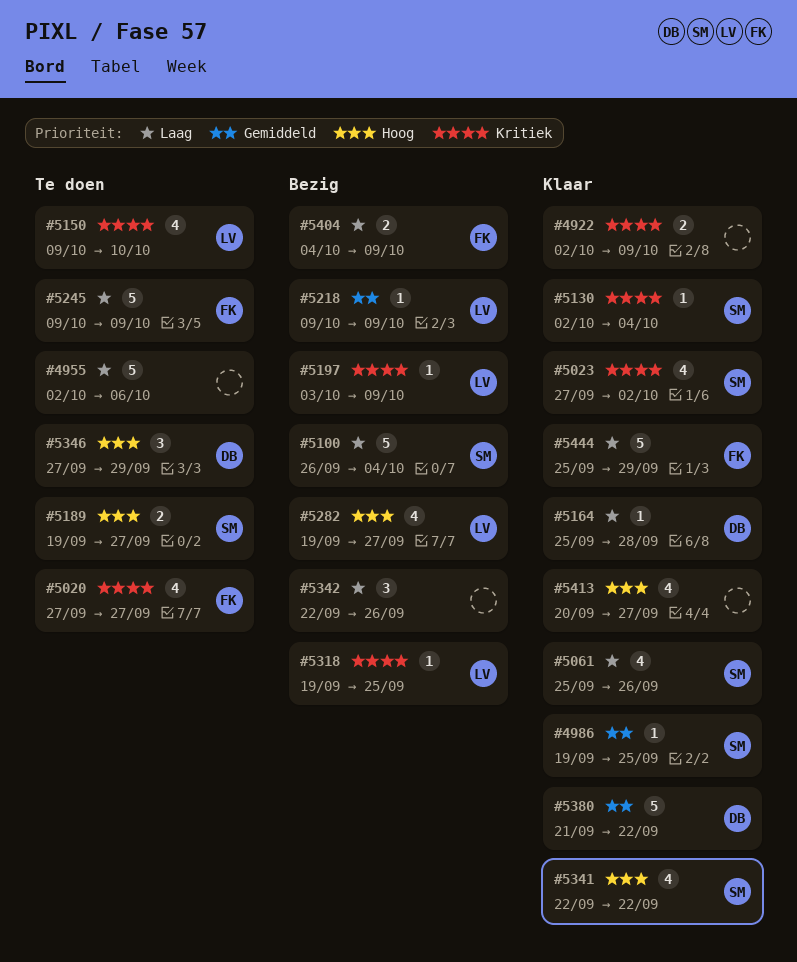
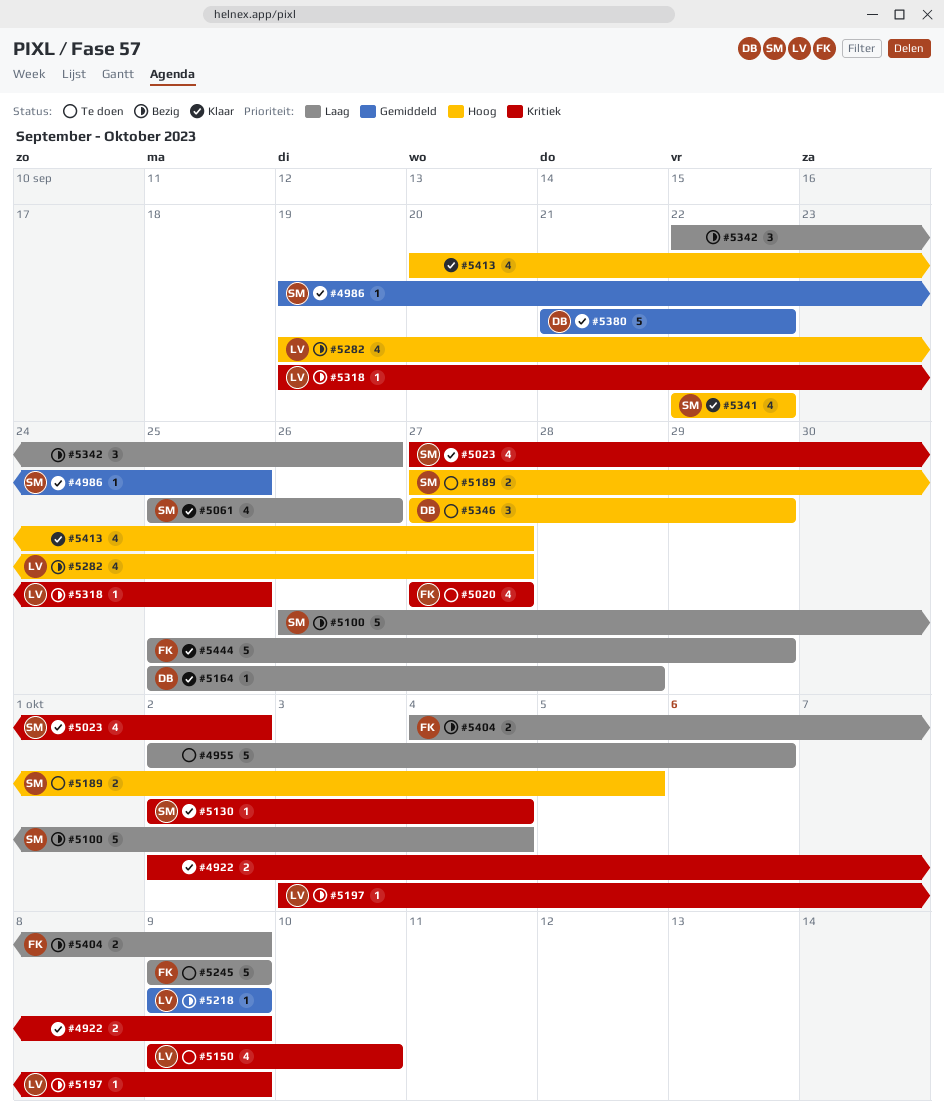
#5189, start: Sep 19 -> Sep 27
#5189, due: Sep 27 -> Oct 5

